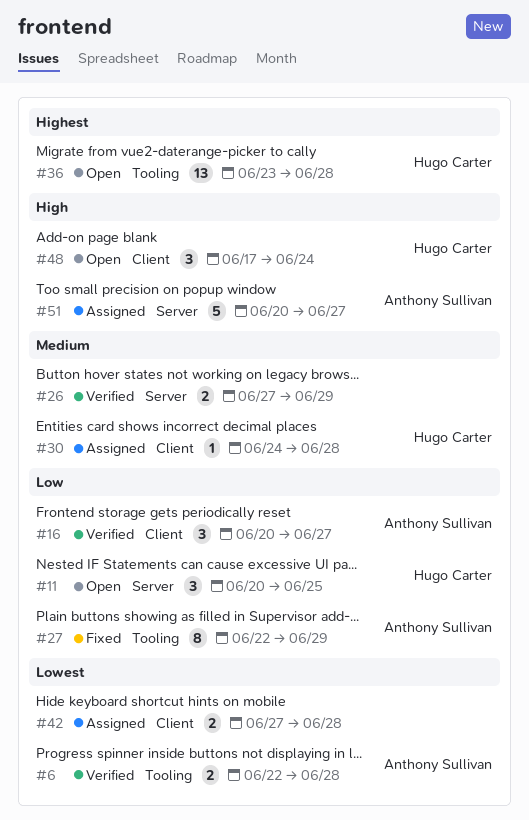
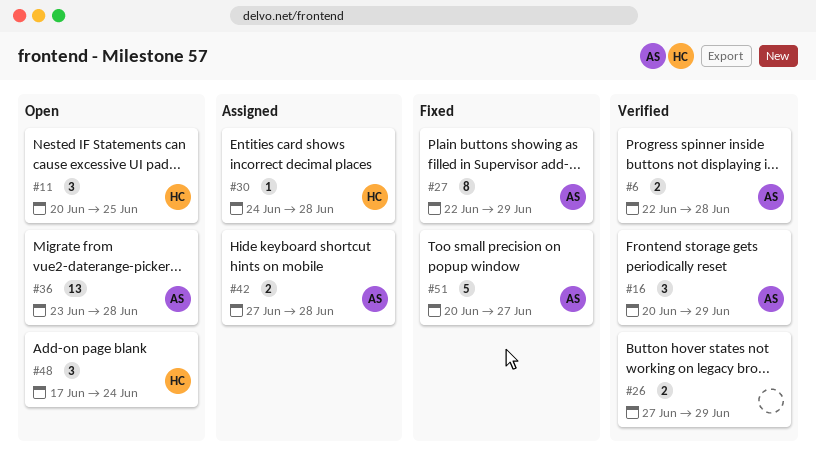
#16, due: Jun 27 -> Jun 29
#36, owner: Hugo Carter -> Anthony Sullivan
#42, owner: none -> Anthony Sullivan
#51, status: Assigned -> Fixed

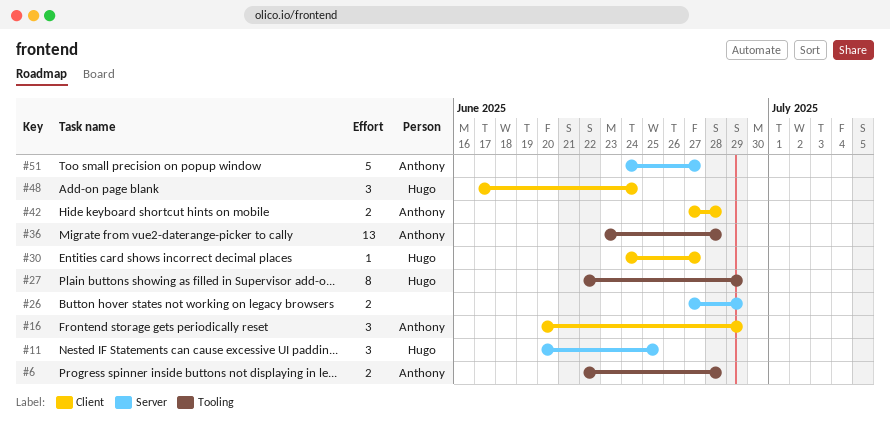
#27, owner: Anthony -> Hugo
#30, due: Jun 28 -> Jun 27
#51, start: Jun 20 -> Jun 24

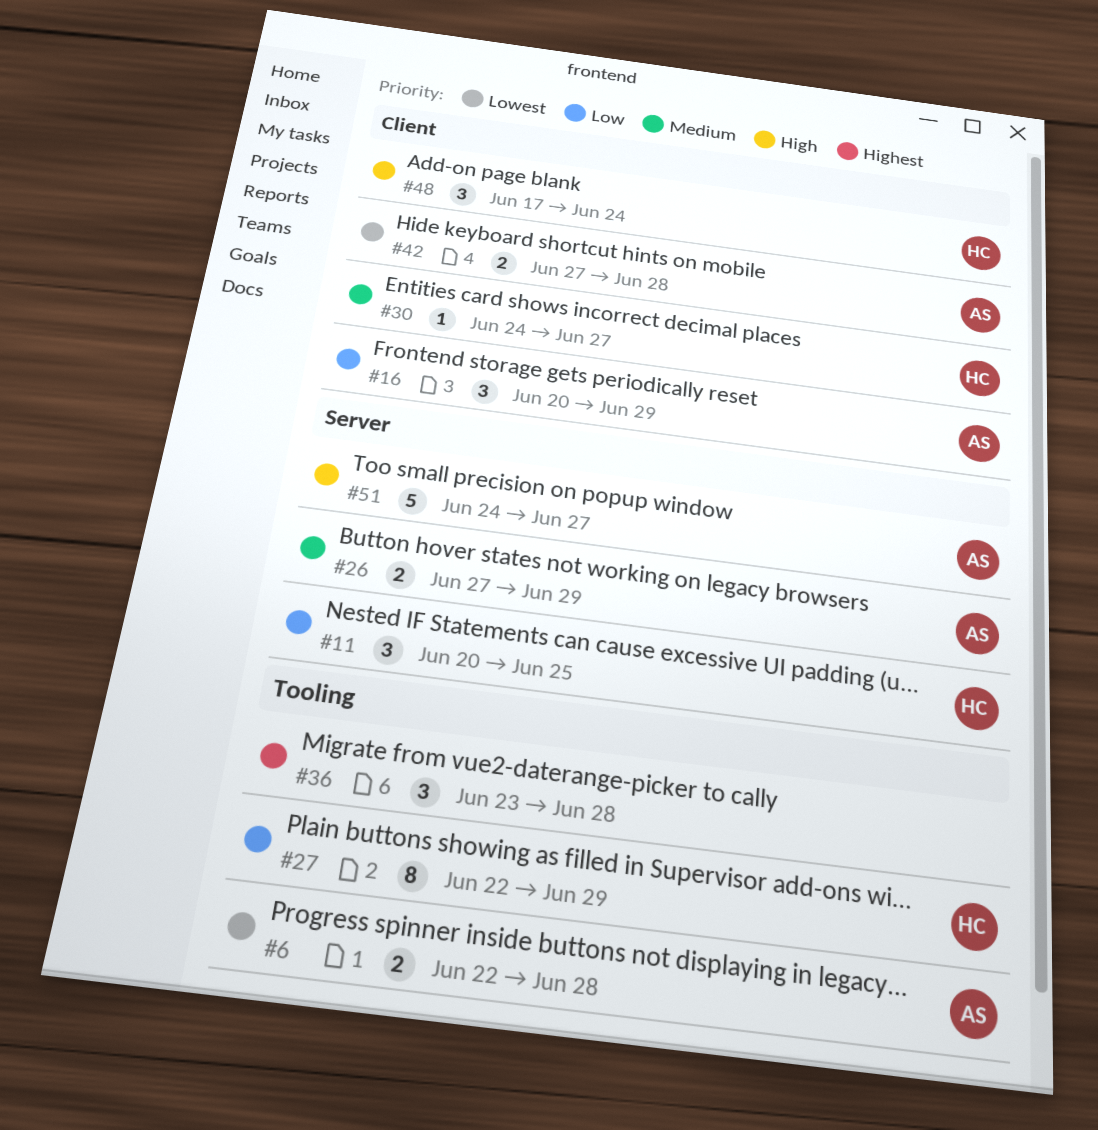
#26, owner: none -> Anthony
#36, owner: Anthony -> none
#36, estimate: 13 -> 3

